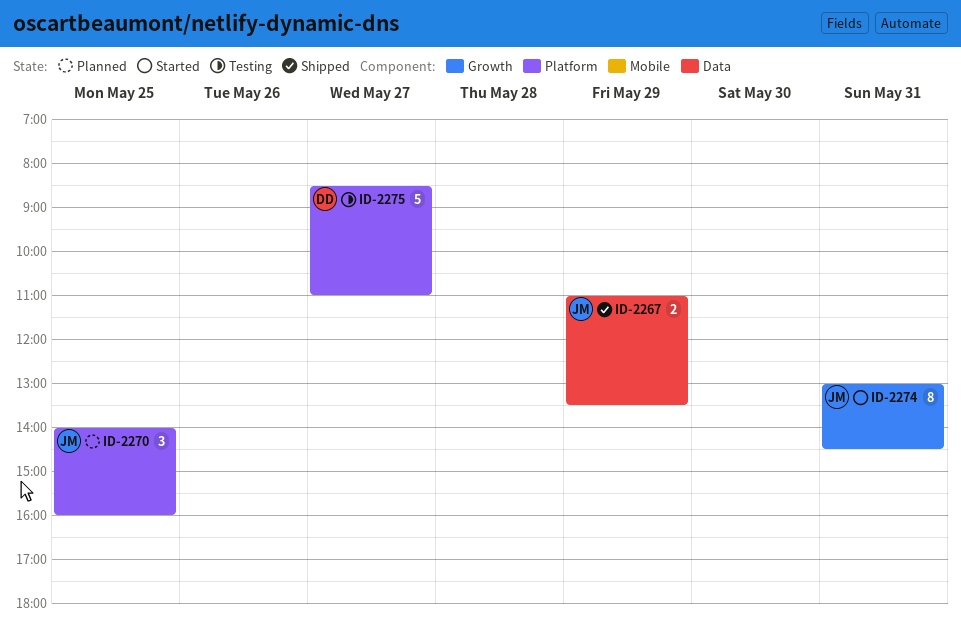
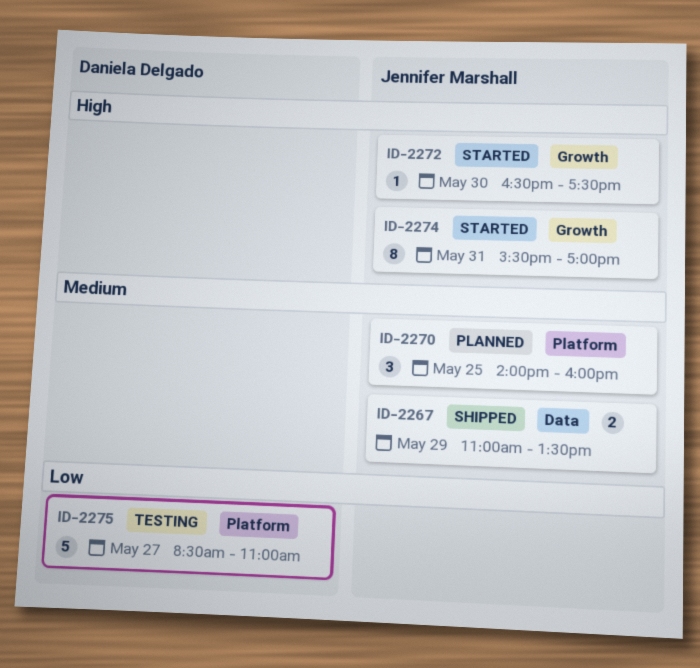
ID-2272: none -> present
ID-2274, begins: 13:00 -> 15:30
ID-2274, ends: 14:30 -> 17:00

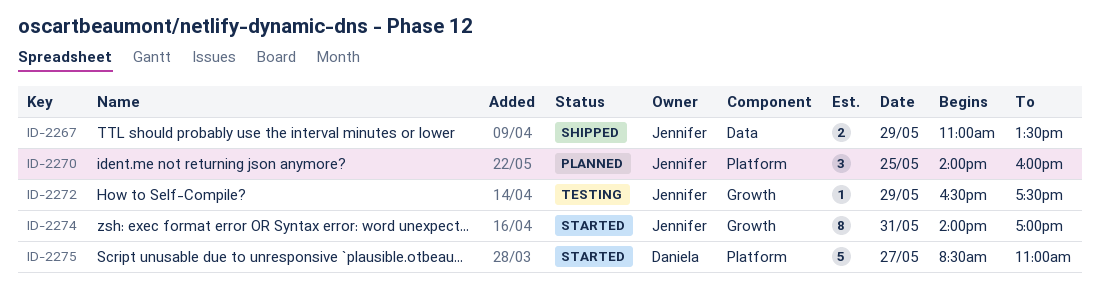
ID-2272, status: Started -> Testing
ID-2272, day: May 30 -> May 29
ID-2274, begins: 15:30 -> 14:00
ID-2275, status: Testing -> Started

